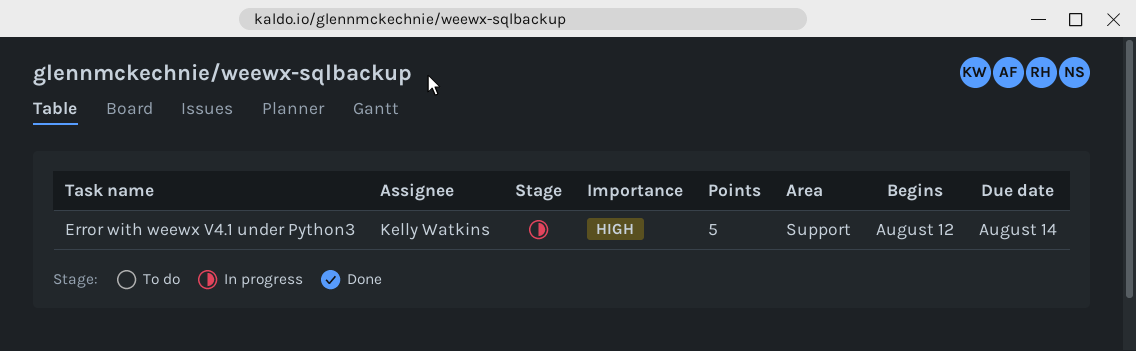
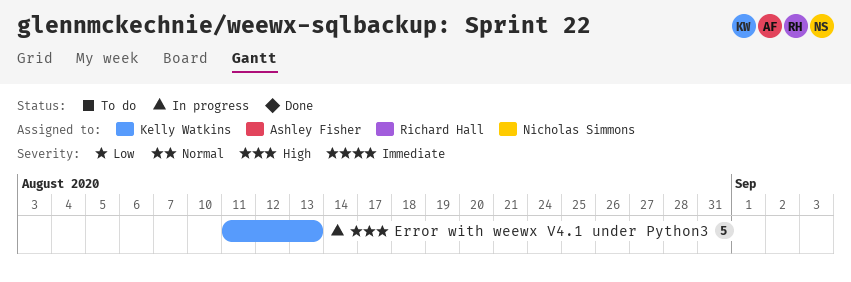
Error with weewx V4.1 under Python3, start: Aug 12 -> Aug 11
Error with weewx V4.1 under Python3, due: Aug 14 -> Aug 13

